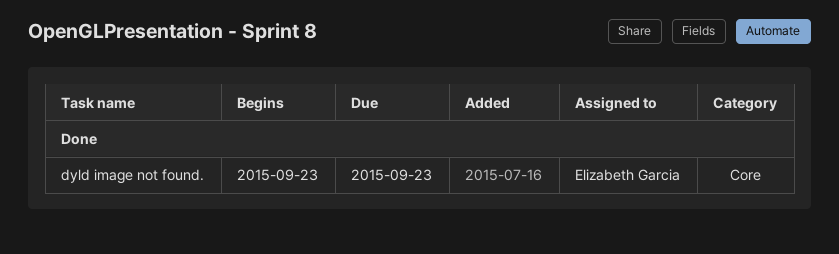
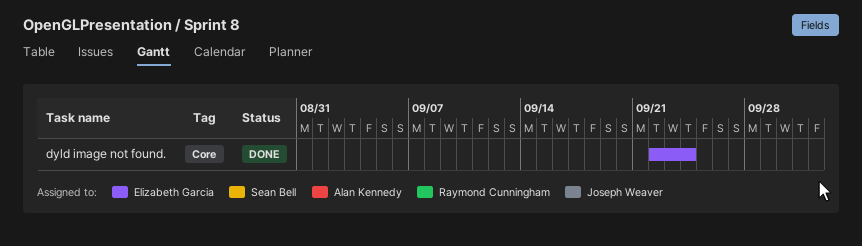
dyld image not found., start: Sep 23 -> Sep 22
dyld image not found., due: Sep 23 -> Sep 24

